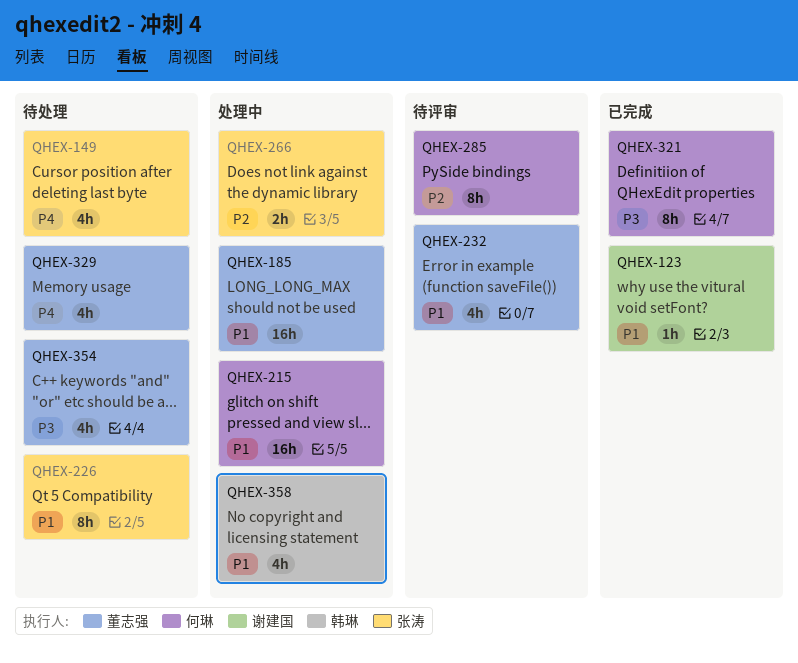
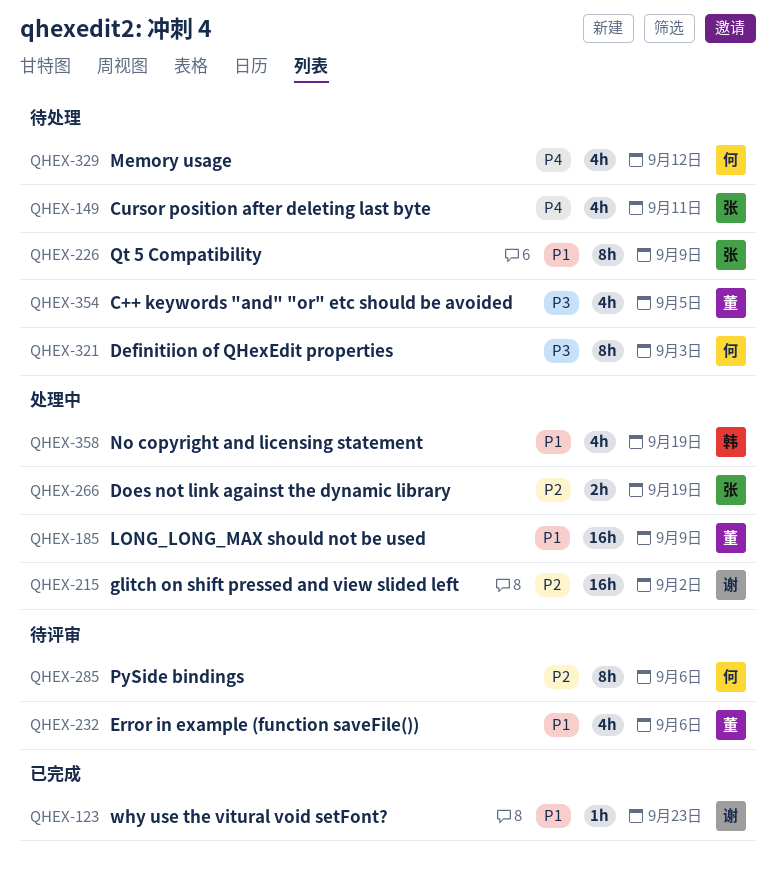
QHEX-215, owner: 何琳 -> 谢建国
QHEX-215, priority: P1 -> P2
QHEX-321, status: 已完成 -> 待处理
QHEX-329, owner: 董志强 -> 何琳

